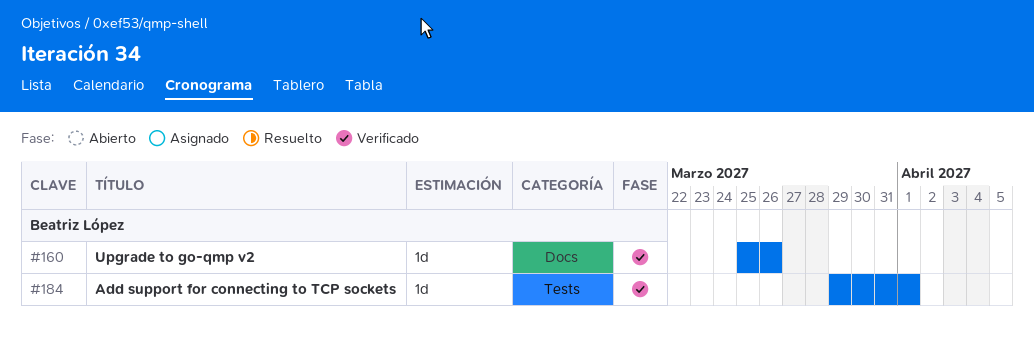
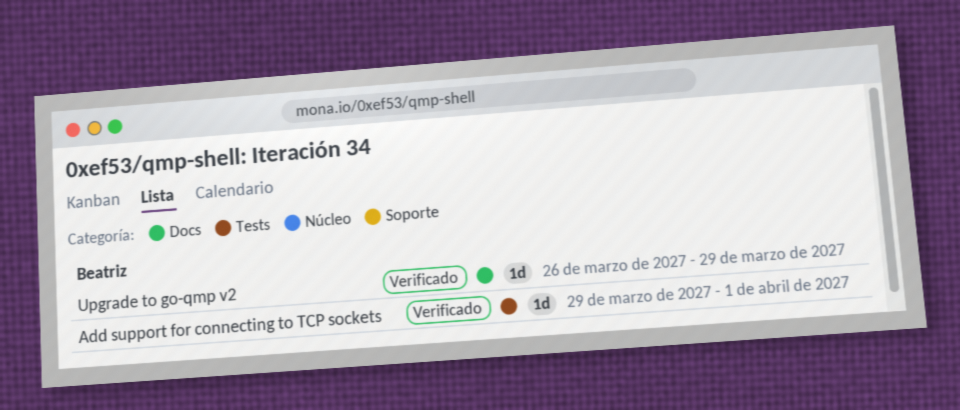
Upgrade to go-qmp v2, start: Mar 25 -> Mar 26
Upgrade to go-qmp v2, due: Mar 26 -> Mar 29

